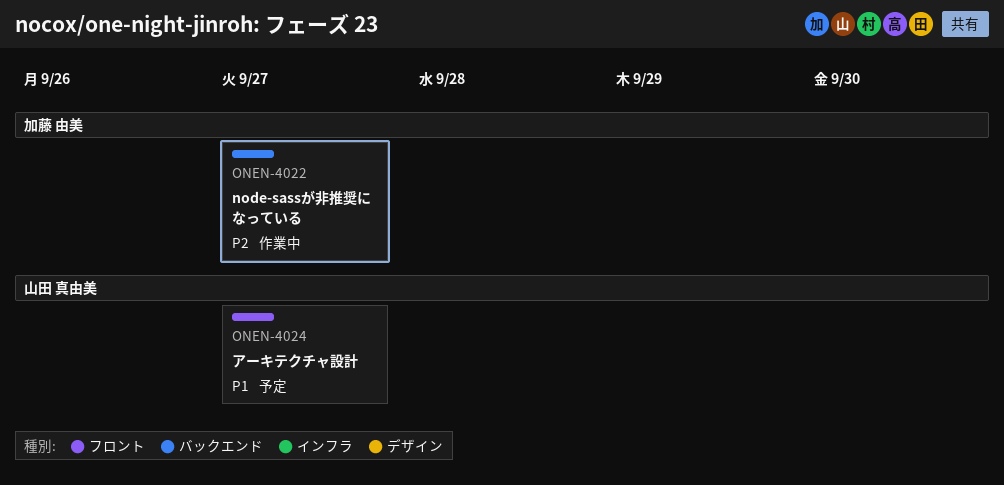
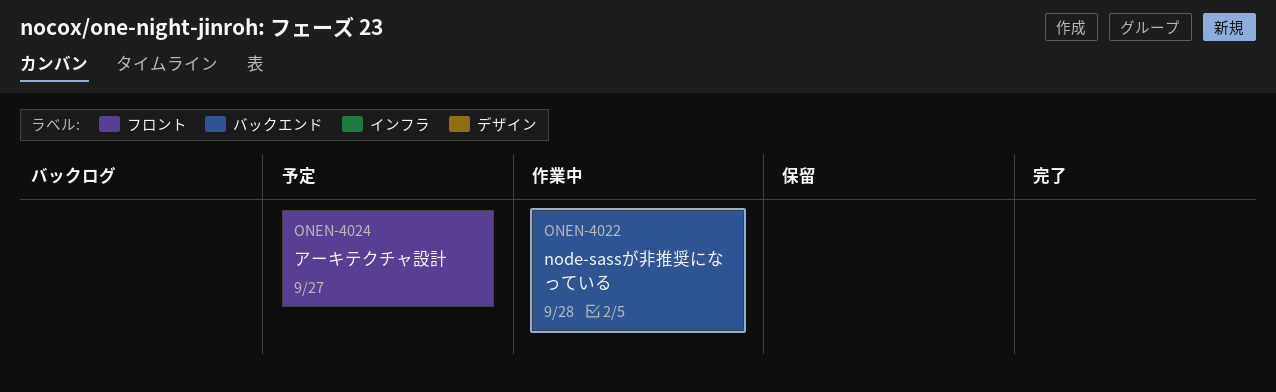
ONEN-4022, due: Sep 27 -> Sep 28

